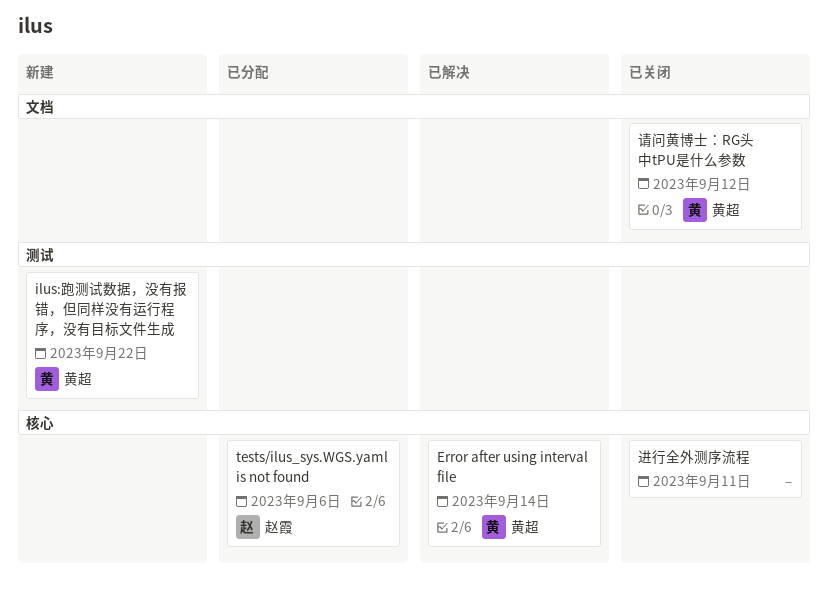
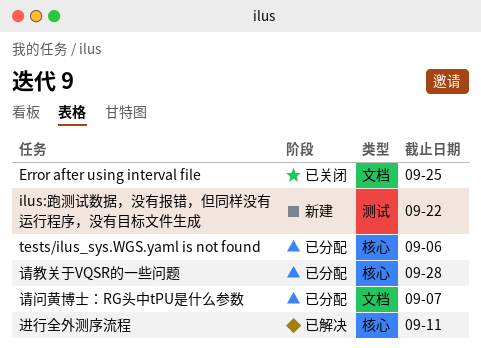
Error after using interval file, status: 已解决 -> 已关闭
Error after using interval file, label: 核心 -> 文档
Error after using interval file, due: Sep 14 -> Sep 25
请教关于VQSR的一些问题: none -> present
请问黄博士：RG头中tPU是什么参数, status: 已关闭 -> 已分配
请问黄博士：RG头中tPU是什么参数, due: Sep 12 -> Sep 7
进行全外测序流程, status: 已关闭 -> 已解决

